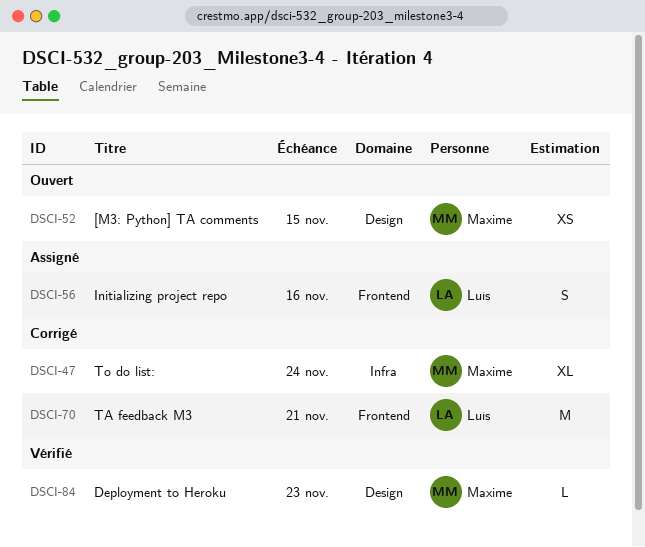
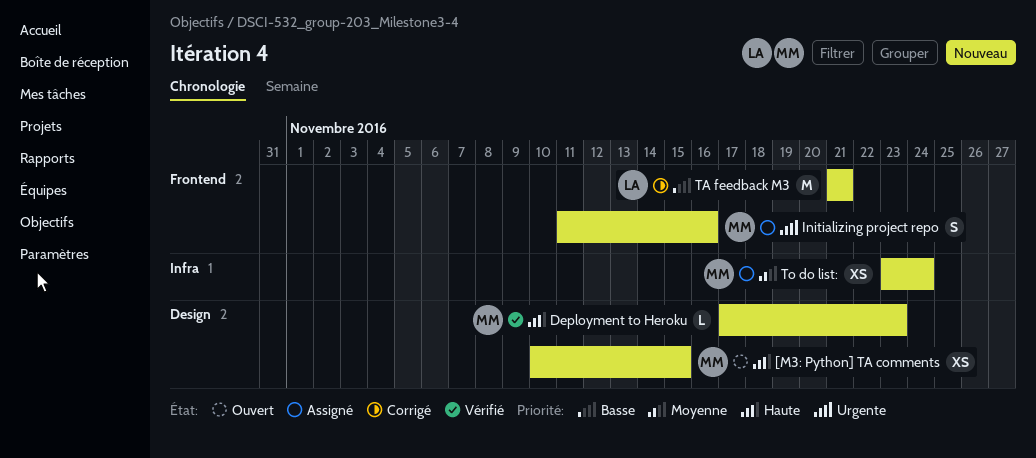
Initializing project repo, owner: Luís -> Maxime
To do list:, status: Corrigé -> Assigné
To do list:, estimate: XL -> XS

